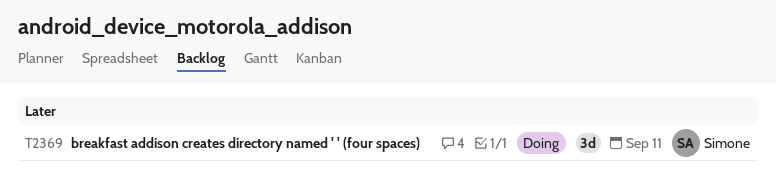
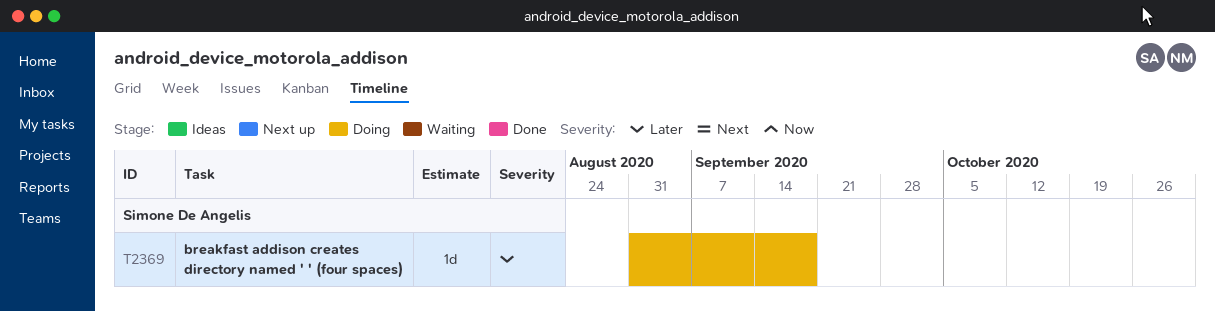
T2369, estimate: 3d -> 1d
T2369, due: Sep 11 -> Sep 18

